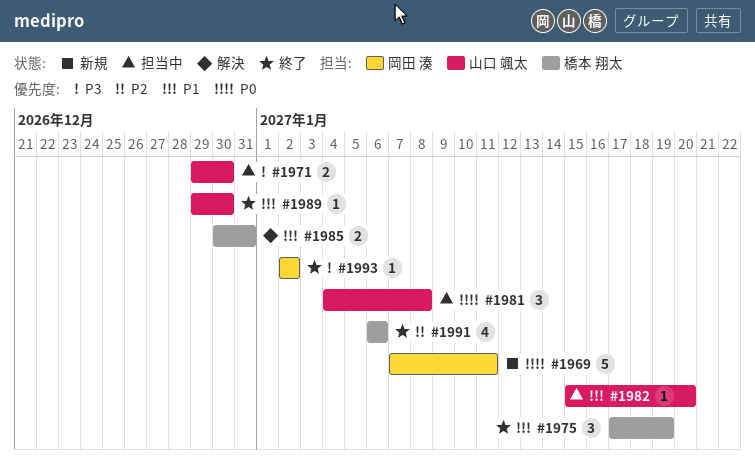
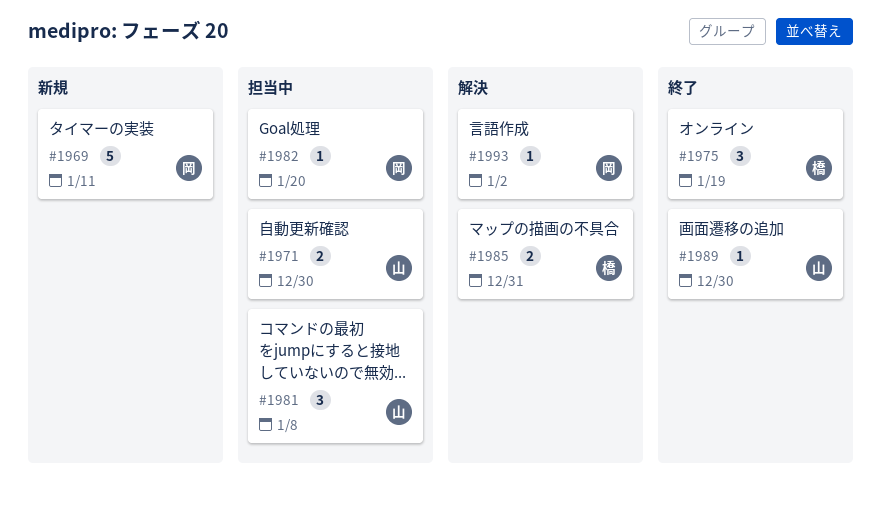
#1982, owner: 山口 颯太 -> 岡田 湊
#1991: present -> none
#1993, status: 終了 -> 解決

